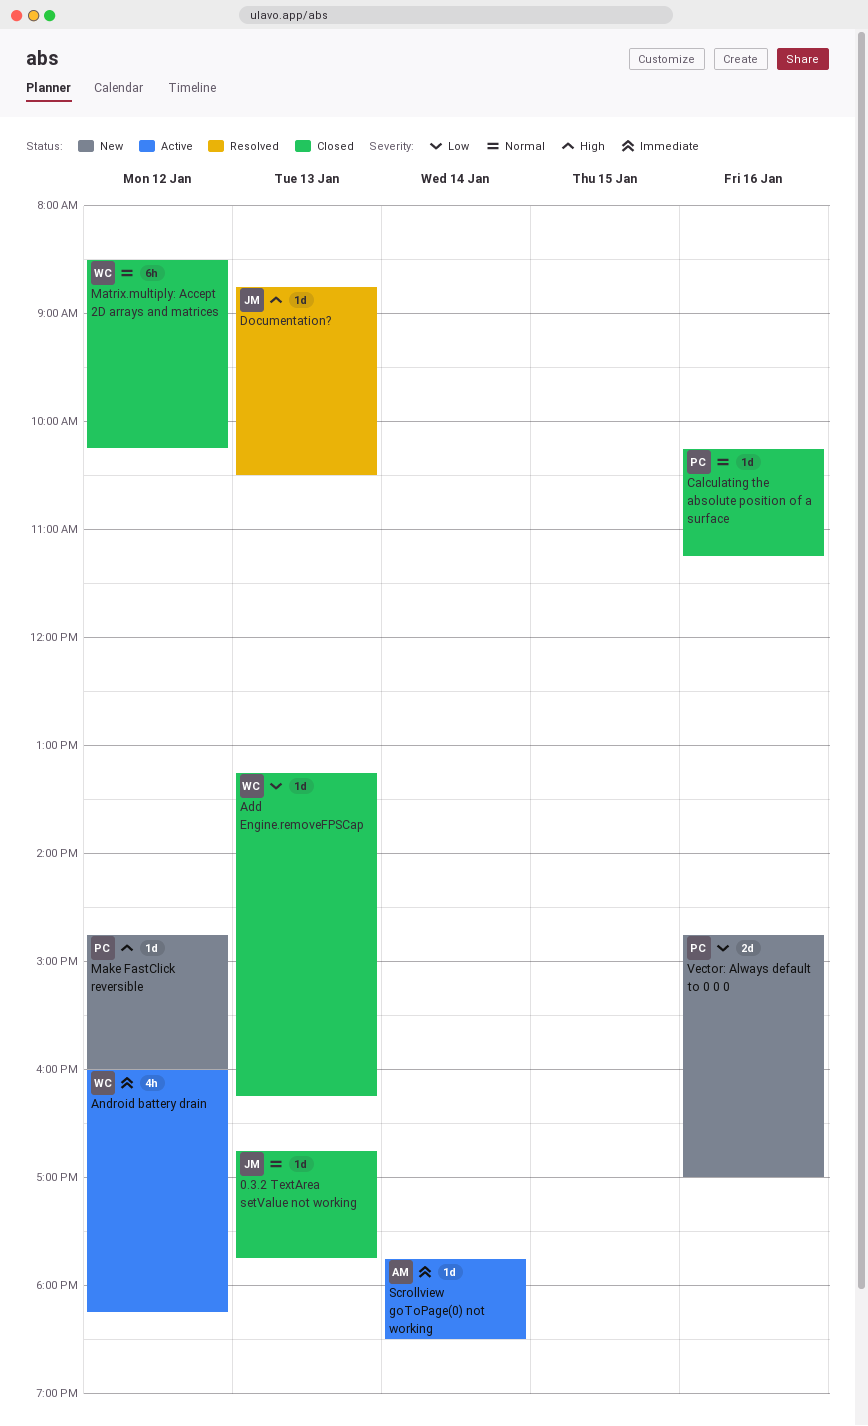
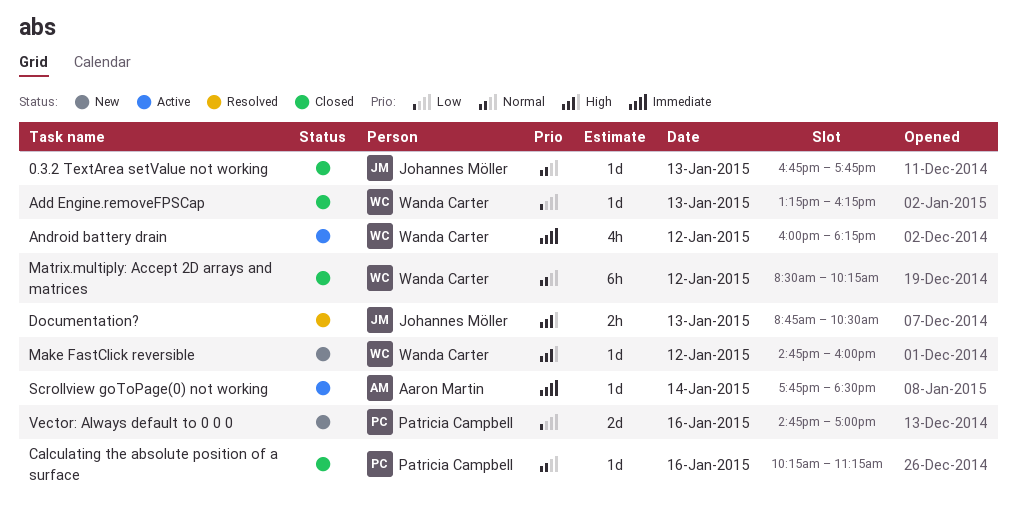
Documentation?, estimate: 1d -> 2h
Make FastClick reversible, owner: Patricia Campbell -> Wanda Carter

